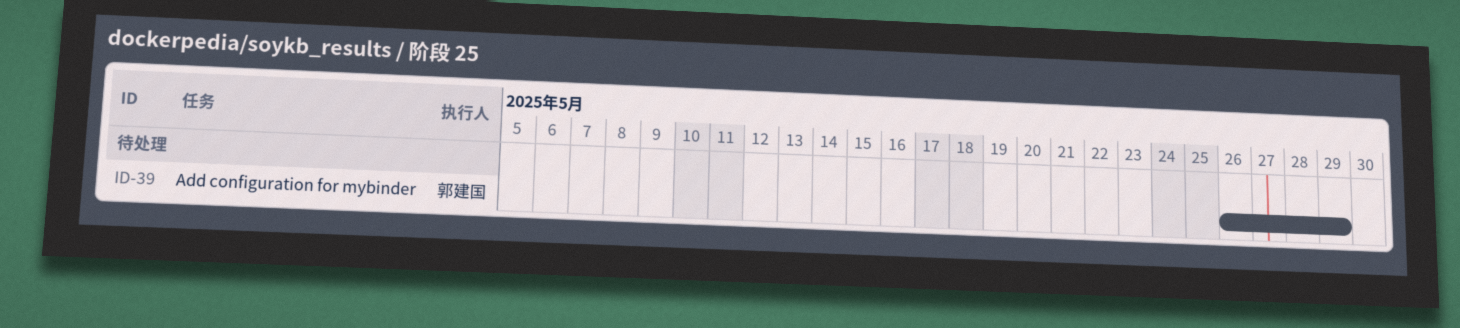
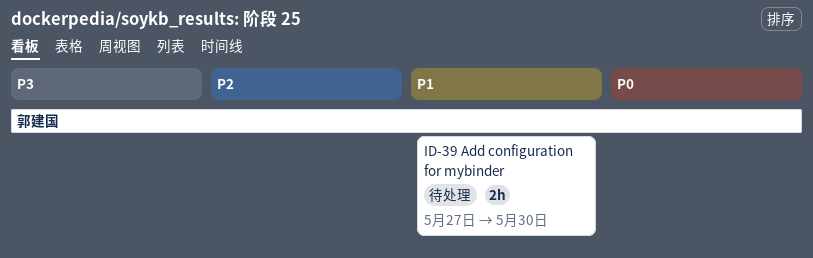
ID-39, start: May 26 -> May 27
ID-39, due: May 29 -> May 30

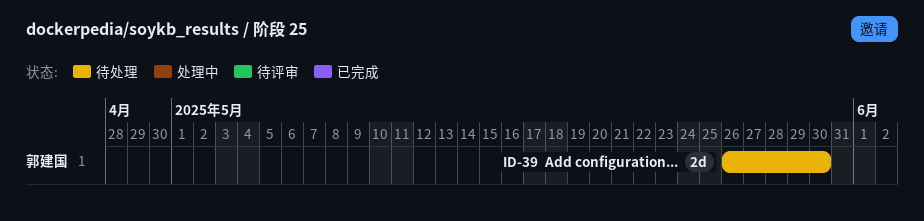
ID-39, estimate: 2h -> 2d
ID-39, start: May 27 -> May 26

